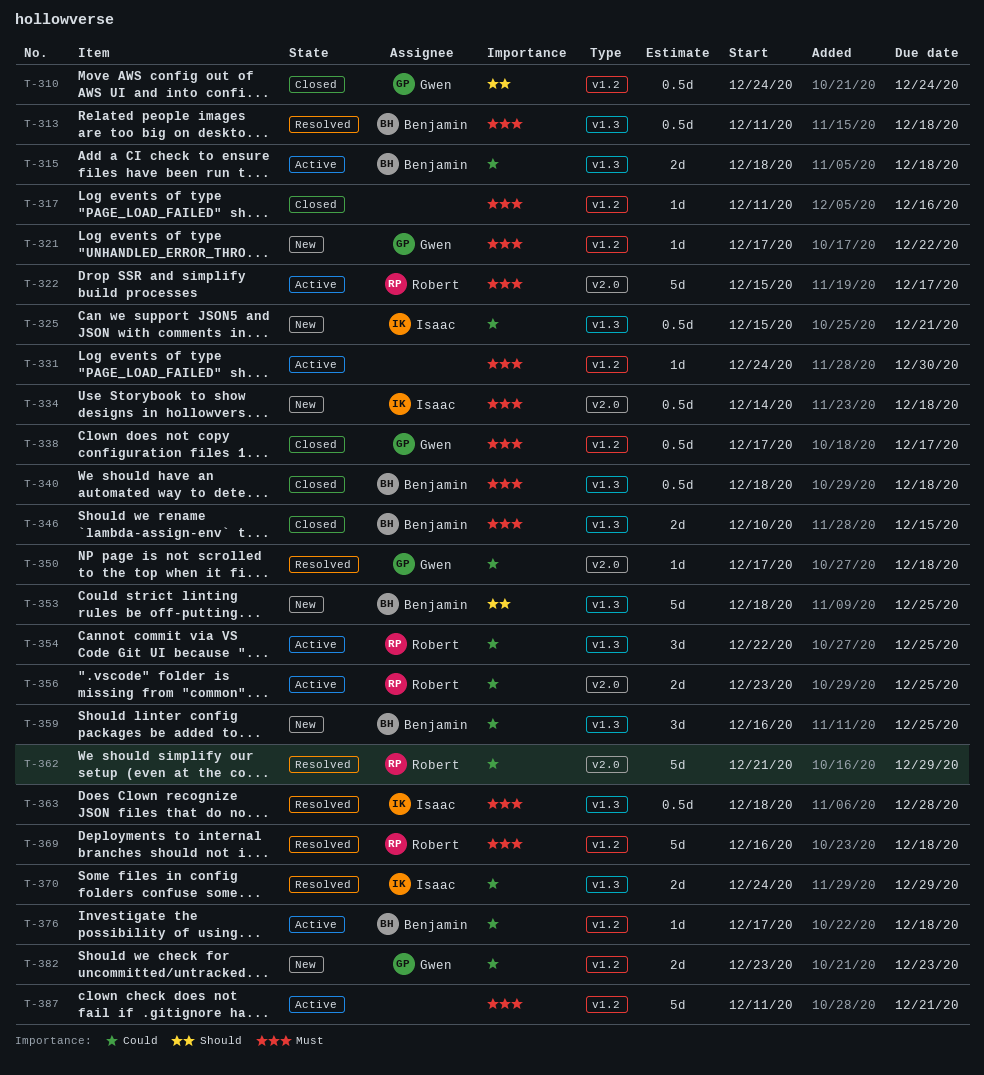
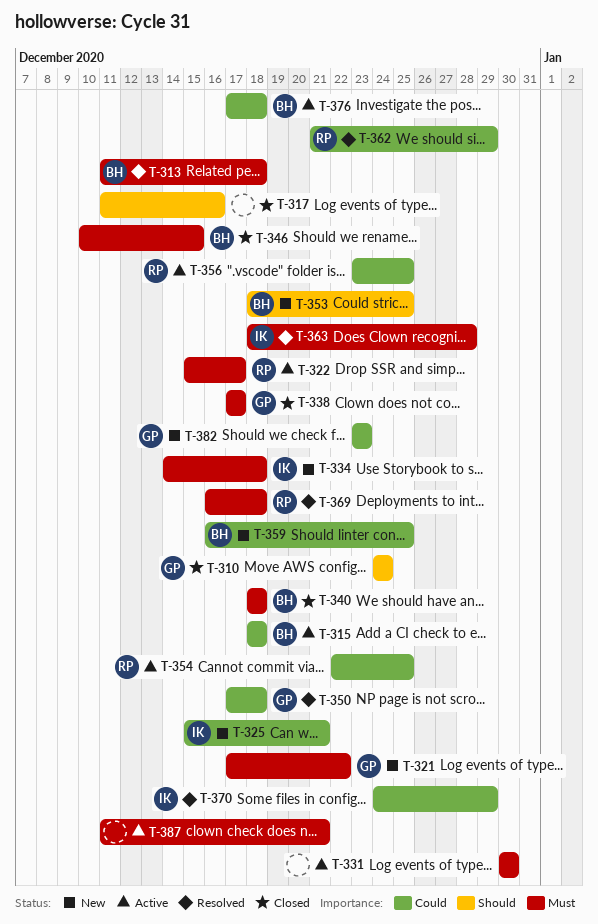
T-317, priority: Must -> Should
T-331, start: Dec 24 -> Dec 30

